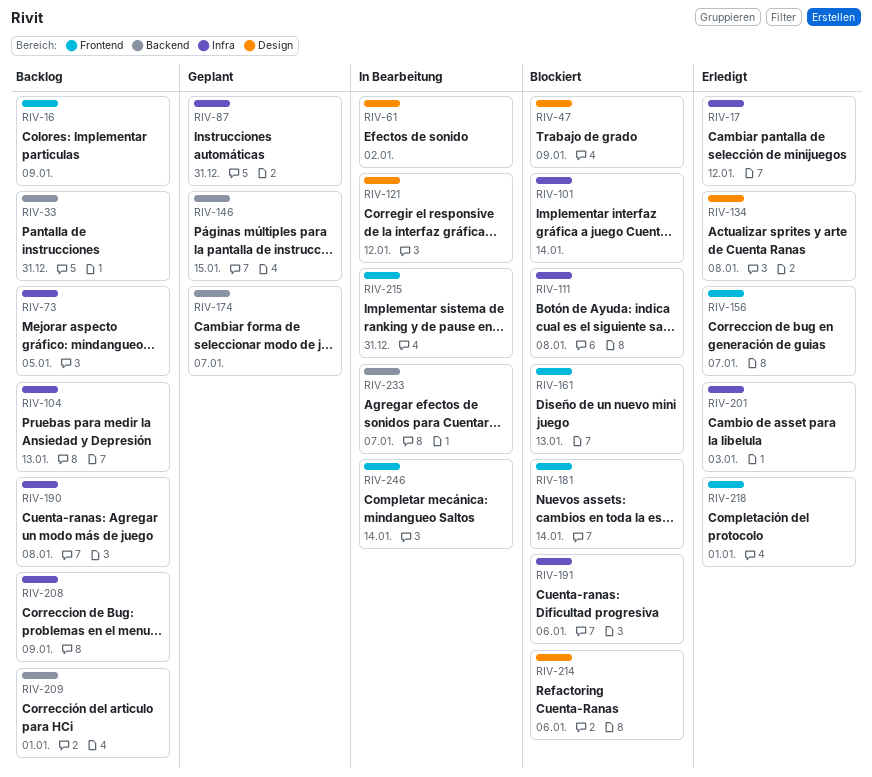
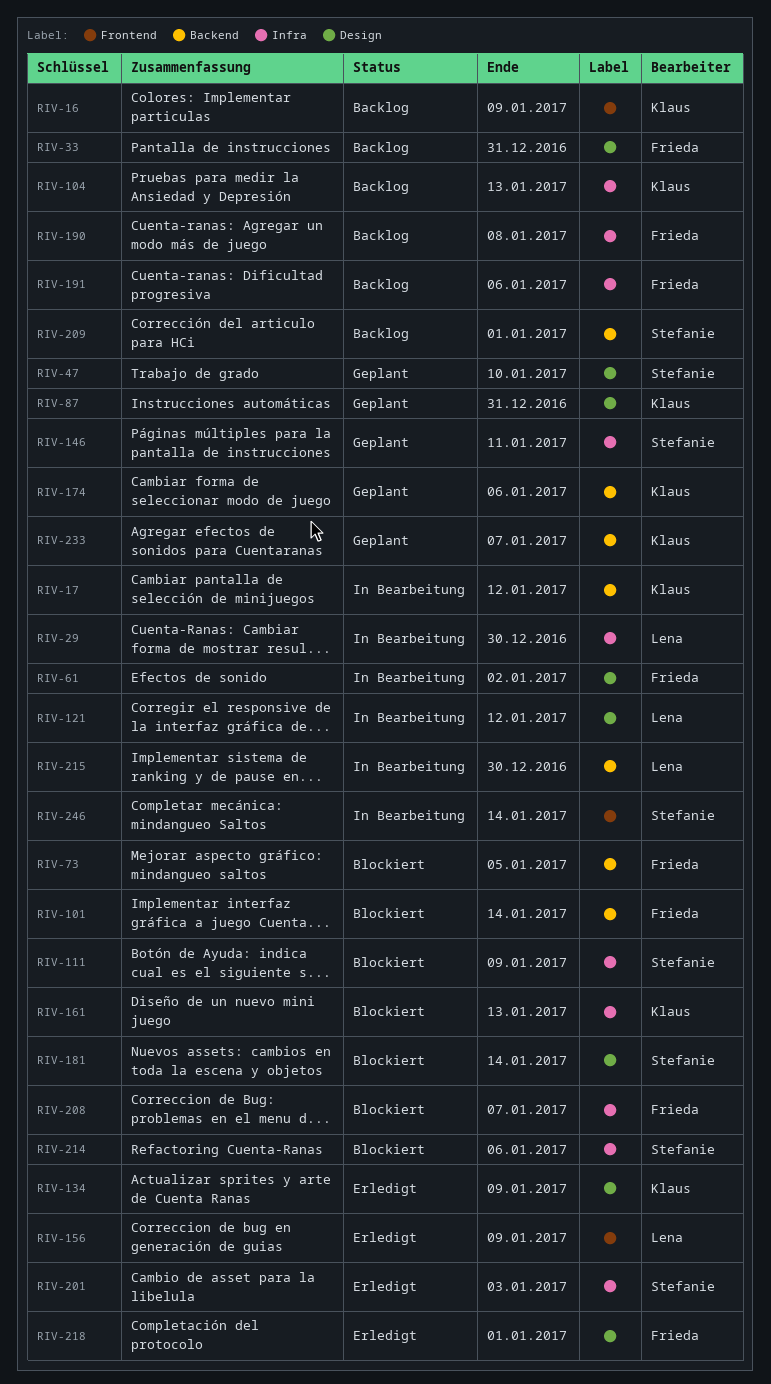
RIV-17, status: Erledigt -> In Bearbeitung
RIV-17, label: Infra -> Backend
RIV-29: none -> present
RIV-33, label: Backend -> Design
RIV-47, status: Blockiert -> Geplant
RIV-47, due: Jan 9 -> Jan 10
RIV-73, status: Backlog -> Blockiert
RIV-73, label: Infra -> Backend
RIV-87, label: Infra -> Design
RIV-101, label: Infra -> Backend
RIV-111, due: Jan 8 -> Jan 9
RIV-134, due: Jan 8 -> Jan 9
RIV-146, label: Backend -> Infra
RIV-146, due: Jan 15 -> Jan 11
RIV-156, due: Jan 7 -> Jan 9
RIV-161, label: Frontend -> Infra
RIV-174, due: Jan 7 -> Jan 6
RIV-181, label: Frontend -> Design
RIV-191, status: Blockiert -> Backlog
RIV-208, status: Backlog -> Blockiert
RIV-208, due: Jan 9 -> Jan 7
RIV-214, label: Design -> Infra
RIV-215, label: Frontend -> Backend
RIV-215, due: Dec 31 -> Dec 30
RIV-218, label: Frontend -> Design
RIV-233, status: In Bearbeitung -> Geplant

